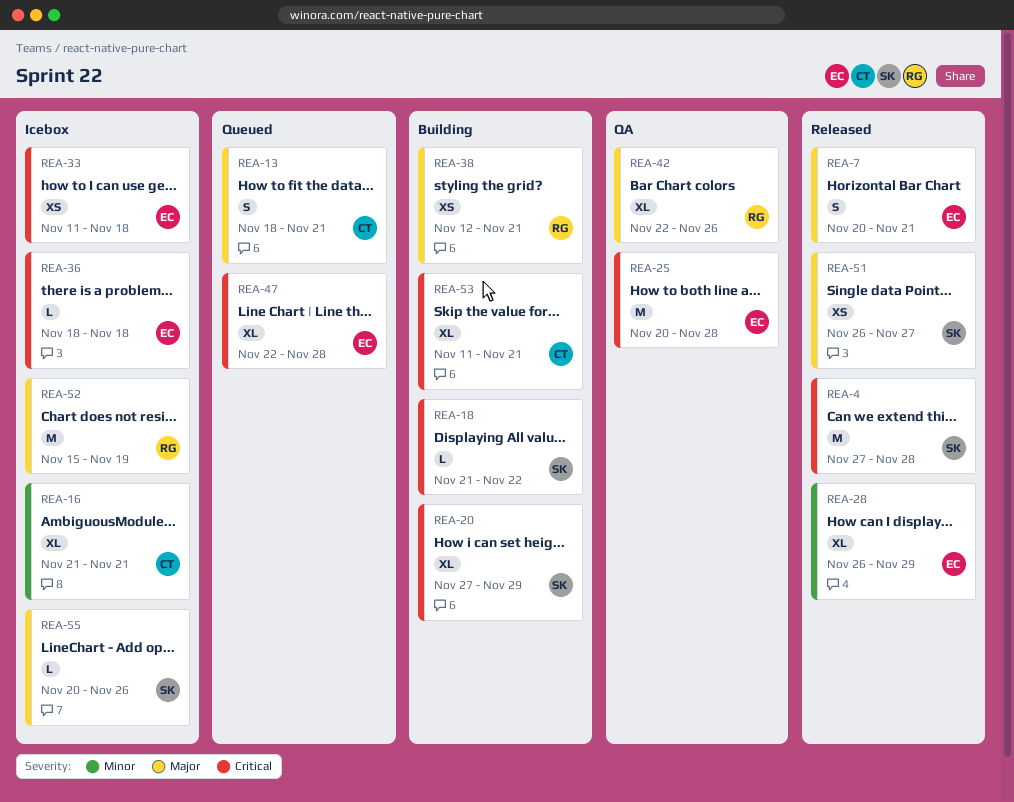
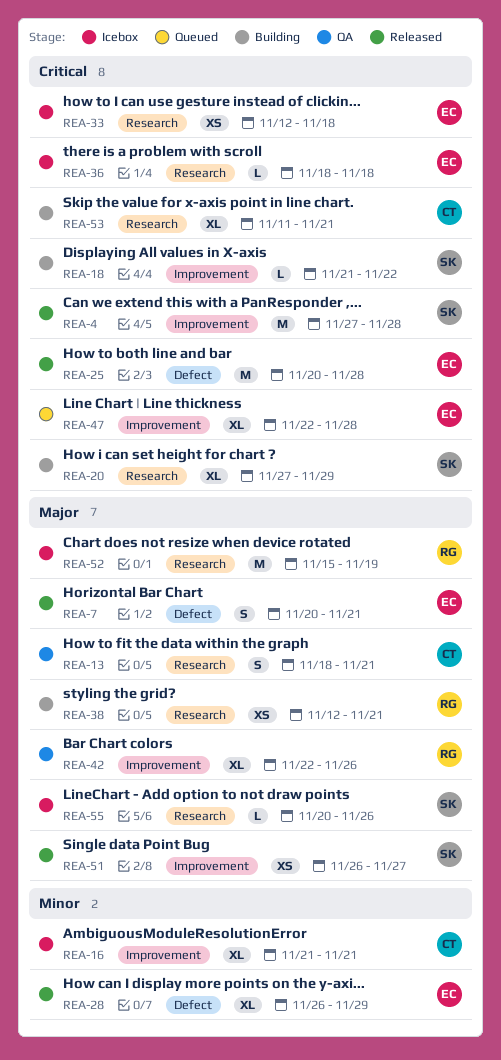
REA-13, status: Queued -> QA
REA-25, status: QA -> Released
REA-33, start: Nov 11 -> Nov 12

